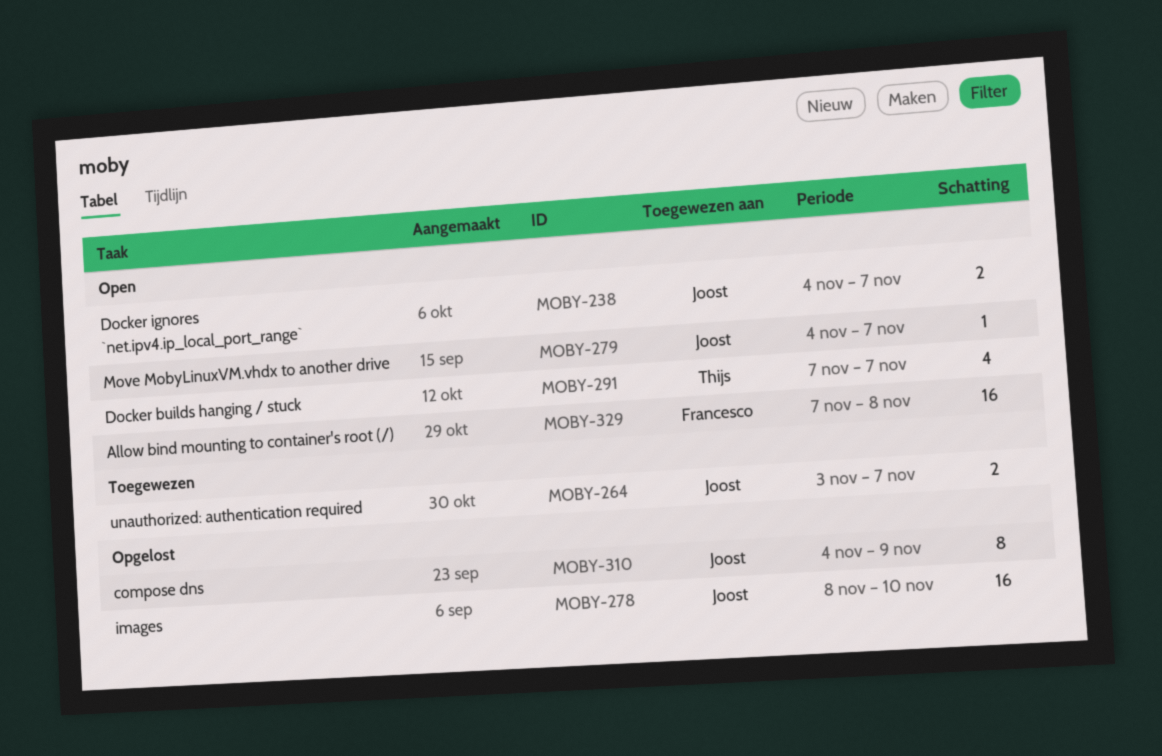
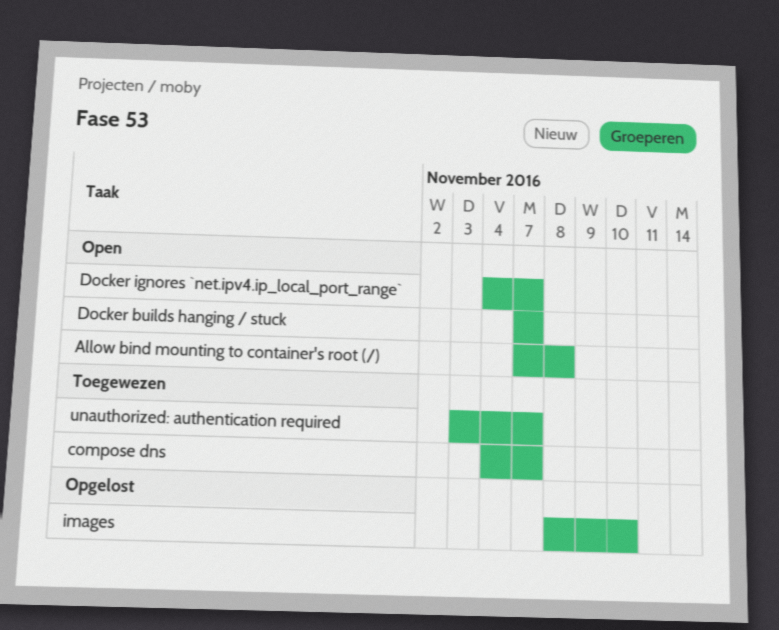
compose dns, status: Opgelost -> Toegewezen
compose dns, due: Nov 9 -> Nov 7
Move MobyLinuxVM.vhdx to another drive: present -> none

